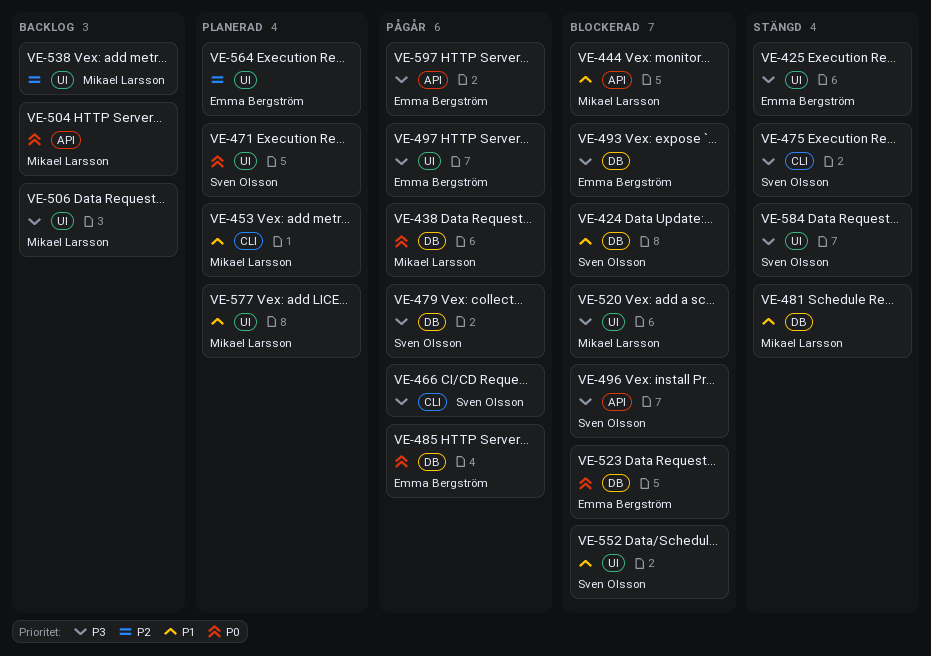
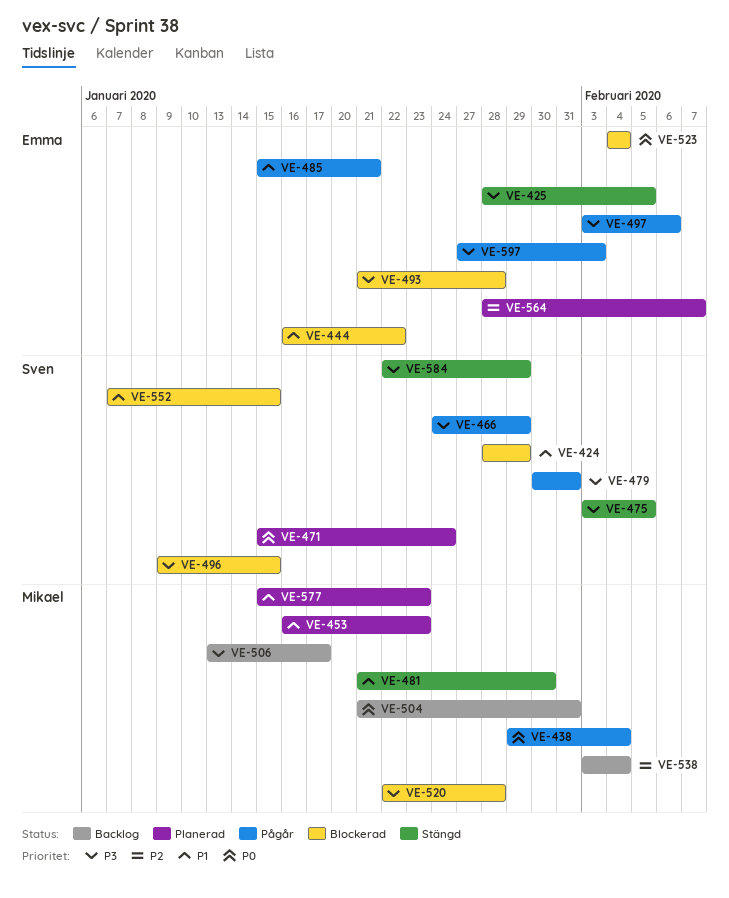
VE-444, owner: Mikael Larsson -> Emma Bergström
VE-485, priority: P0 -> P1

